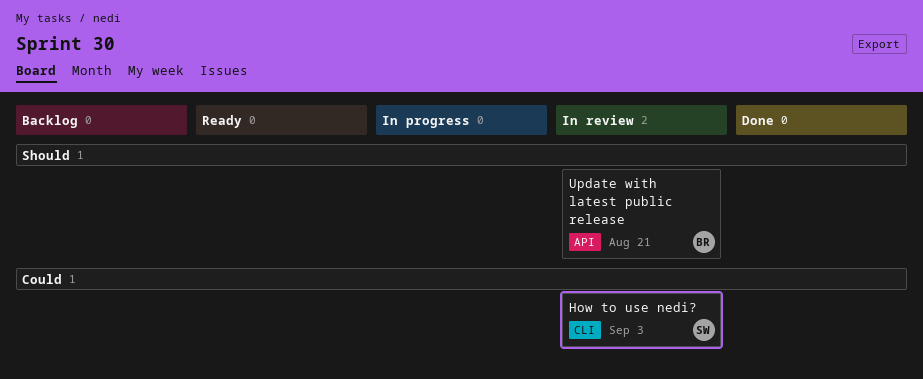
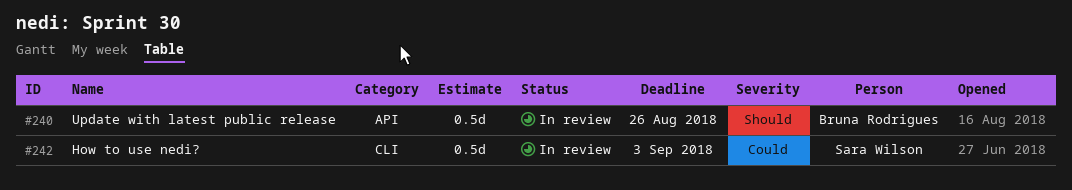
Update with latest public release, due: Aug 21 -> Aug 26

